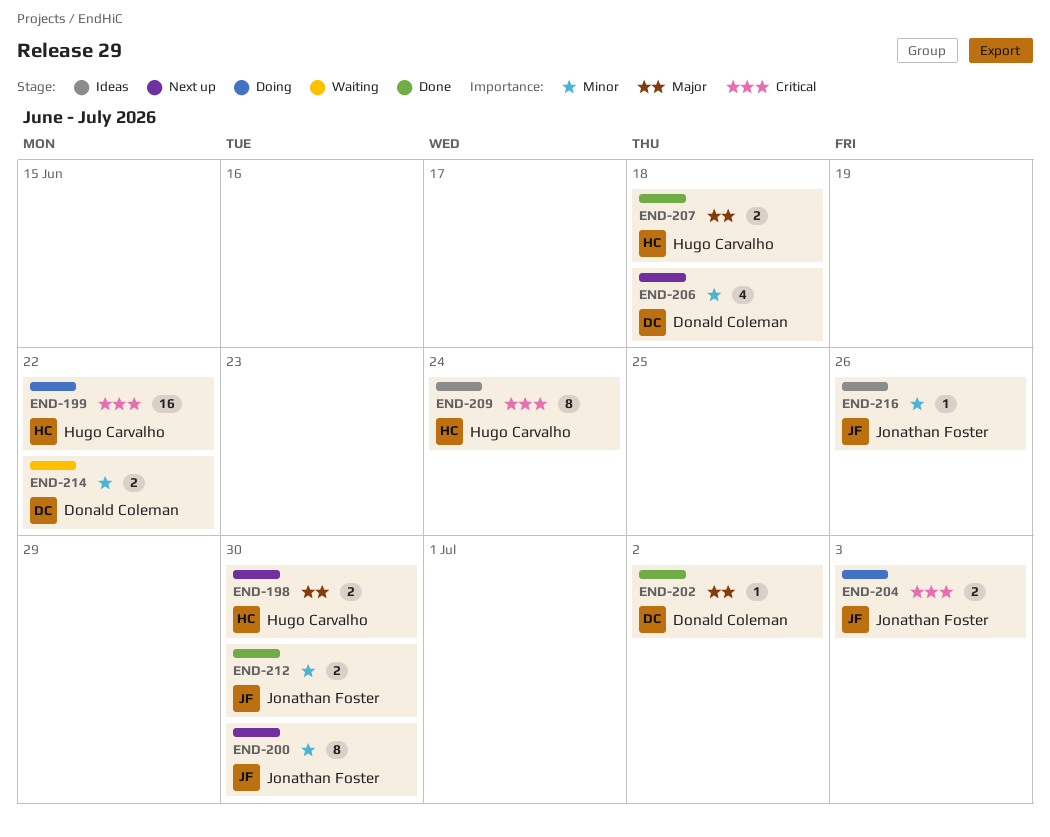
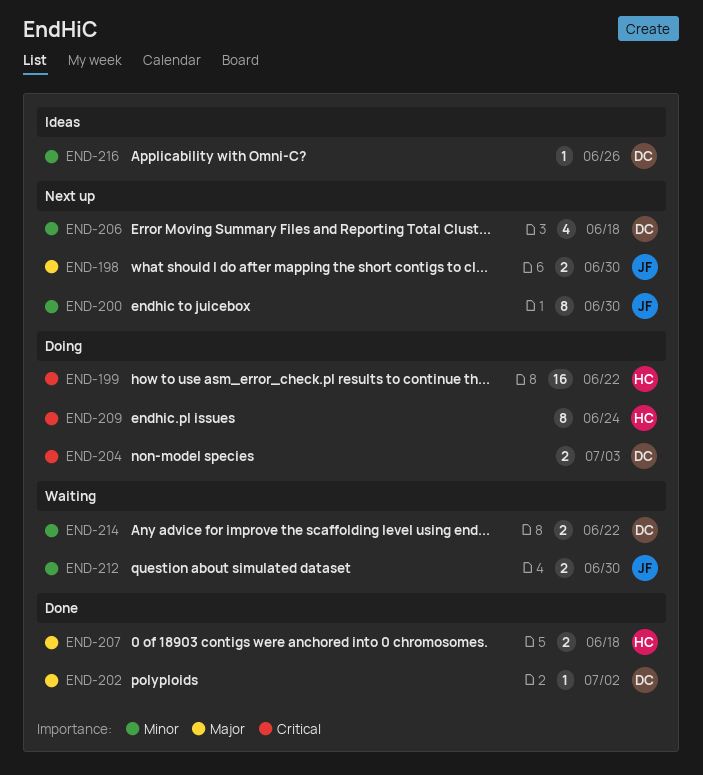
END-198, owner: Hugo Carvalho -> Jonathan Foster
END-204, owner: Jonathan Foster -> Donald Coleman
END-209, status: Ideas -> Doing
END-212, status: Done -> Waiting
END-216, owner: Jonathan Foster -> Donald Coleman

